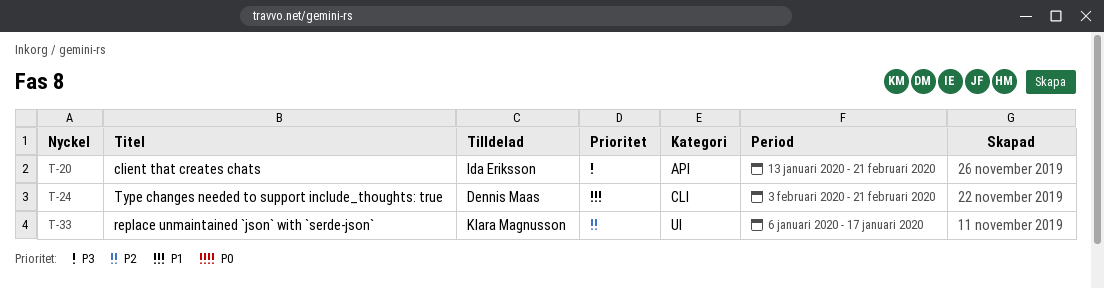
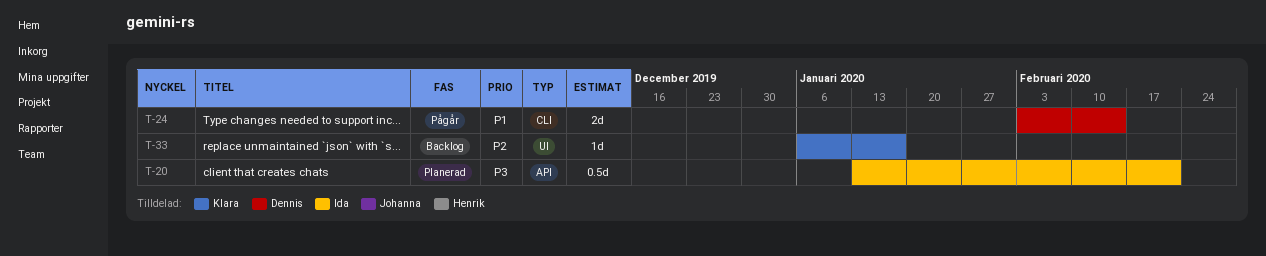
T-24, due: Feb 21 -> Feb 14

